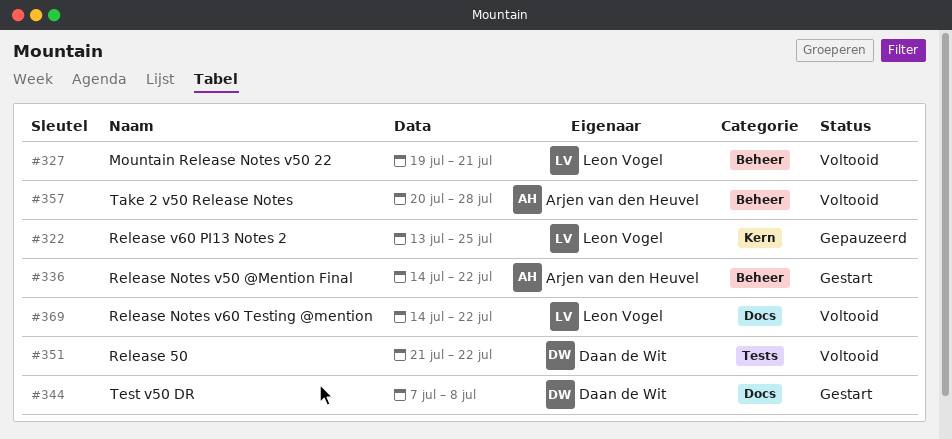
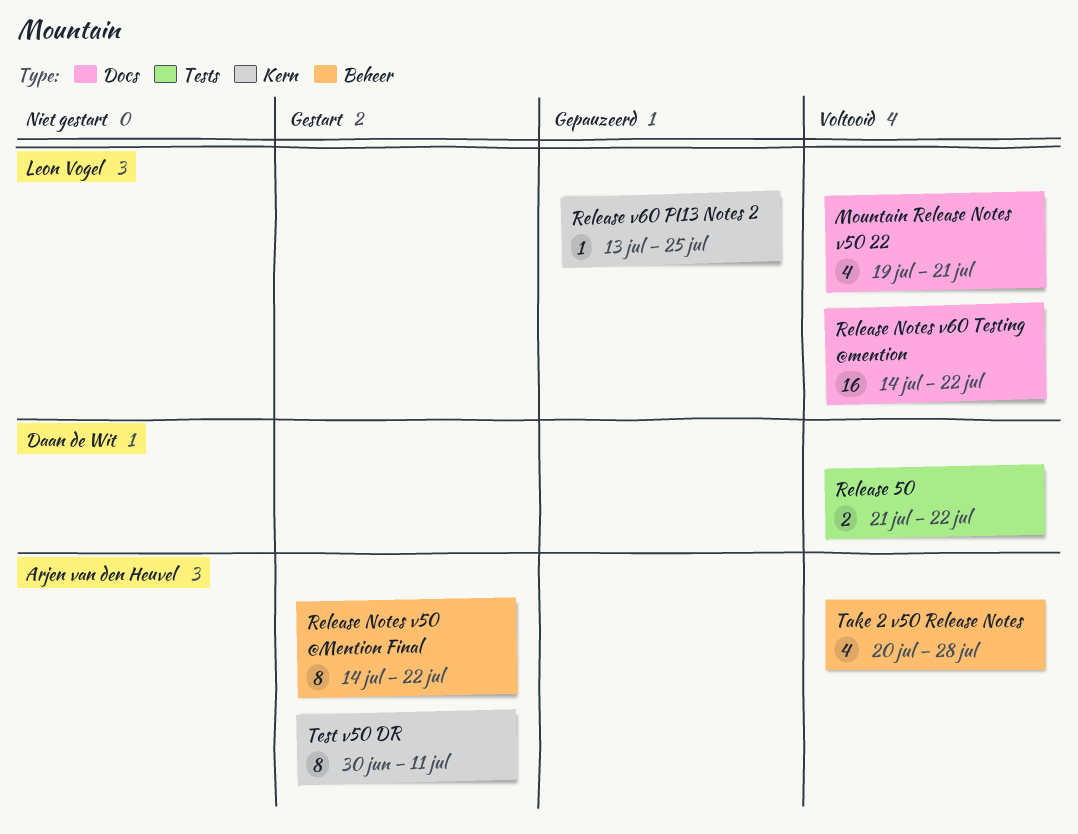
Mountain Release Notes v50 22, label: Beheer -> Docs
Test v50 DR, owner: Daan de Wit -> Arjen van den Heuvel
Test v50 DR, label: Docs -> Kern
Test v50 DR, start: Jul 7 -> Jun 30
Test v50 DR, due: Jul 8 -> Jul 11

